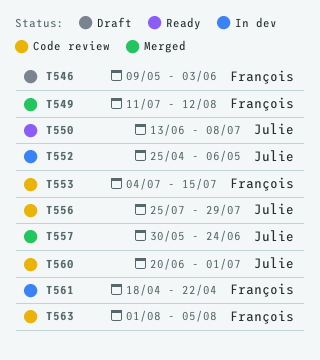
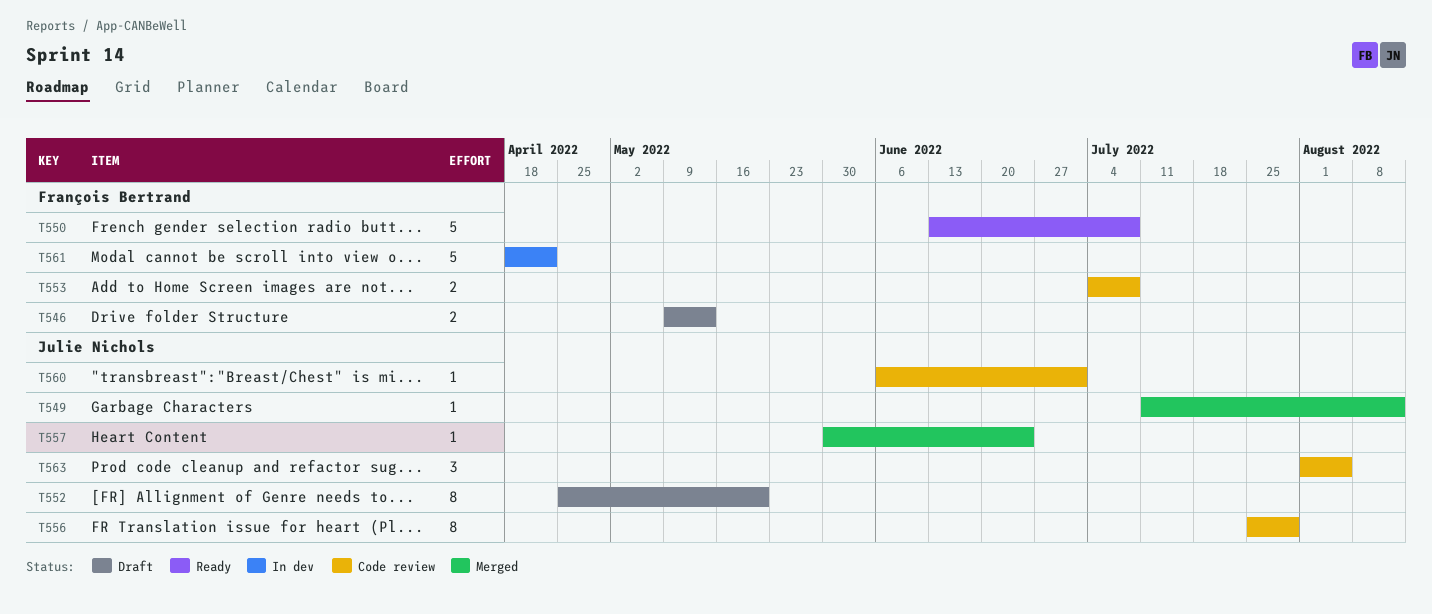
T546, due: Jun 3 -> May 13
T549, owner: François Bertrand -> Julie Nichols
T550, owner: Julie Nichols -> François Bertrand
T552, status: In dev -> Draft
T552, due: May 6 -> May 20
T553, due: Jul 15 -> Jul 8
T560, start: Jun 20 -> Jun 6
T563, owner: François Bertrand -> Julie Nichols

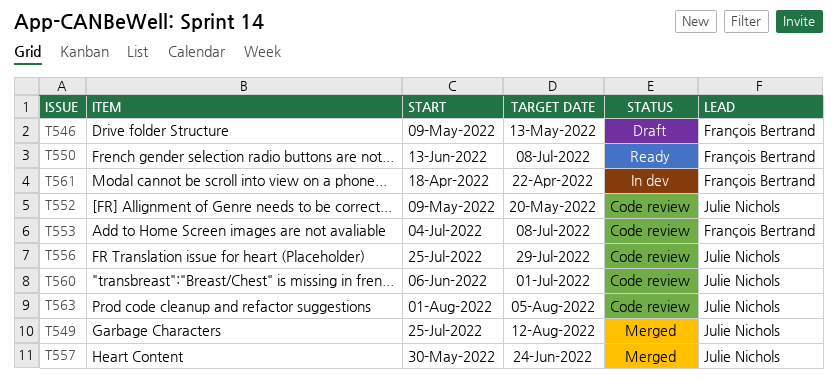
T549, start: Jul 11 -> Jul 25
T552, status: Draft -> Code review
T552, start: Apr 25 -> May 9

